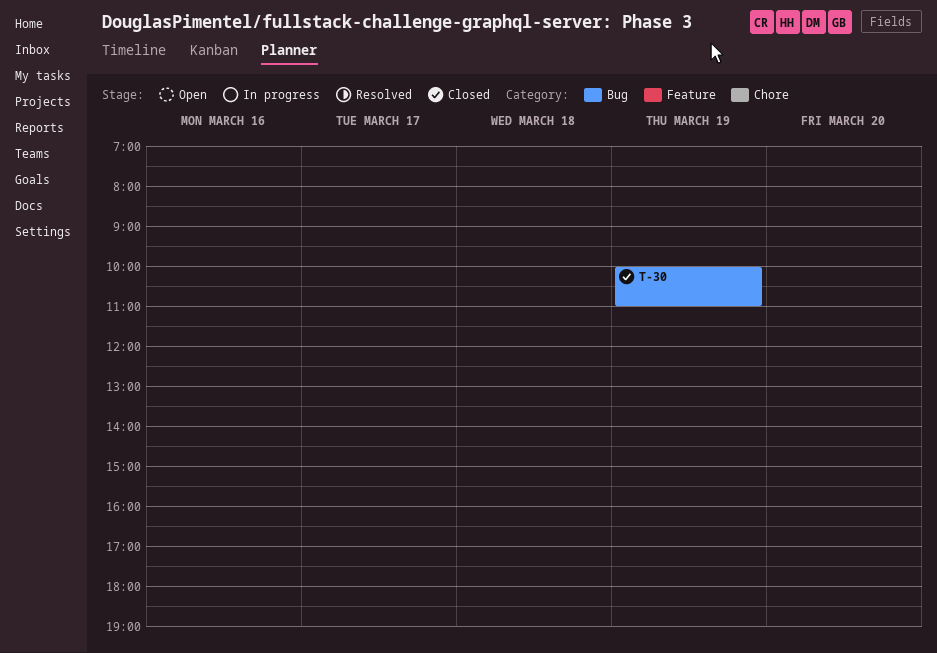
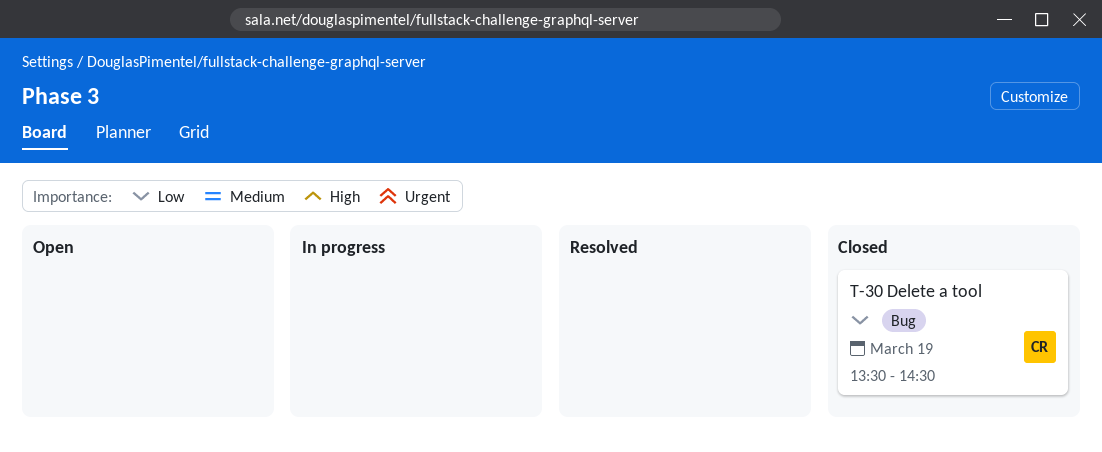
T-30, begins: 10:00 -> 13:30
T-30, ends: 11:00 -> 14:30

